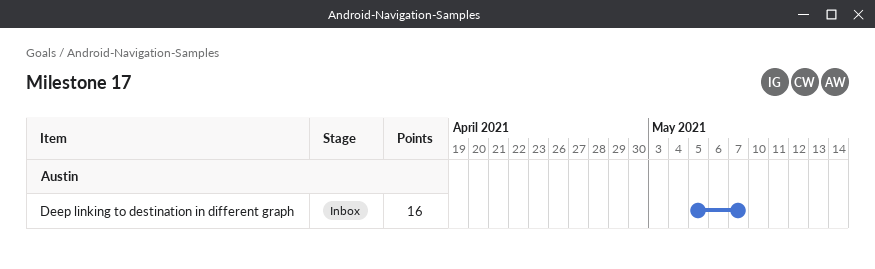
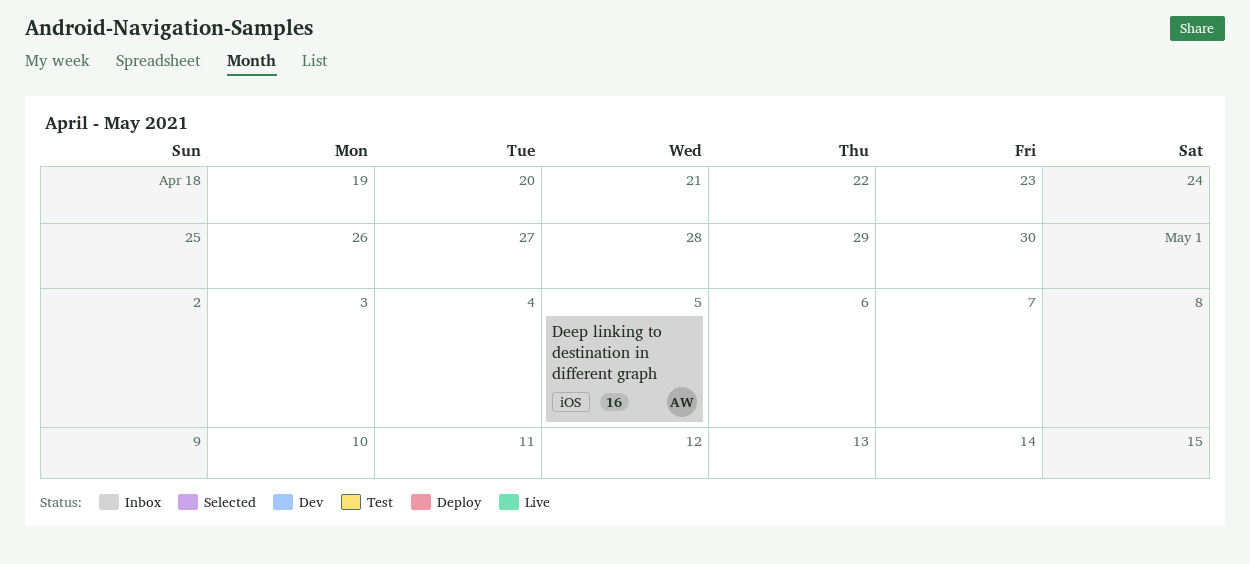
Deep linking to destination in different graph, due: May 7 -> May 5

